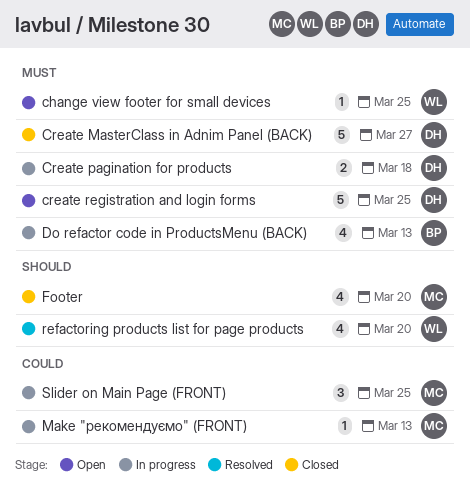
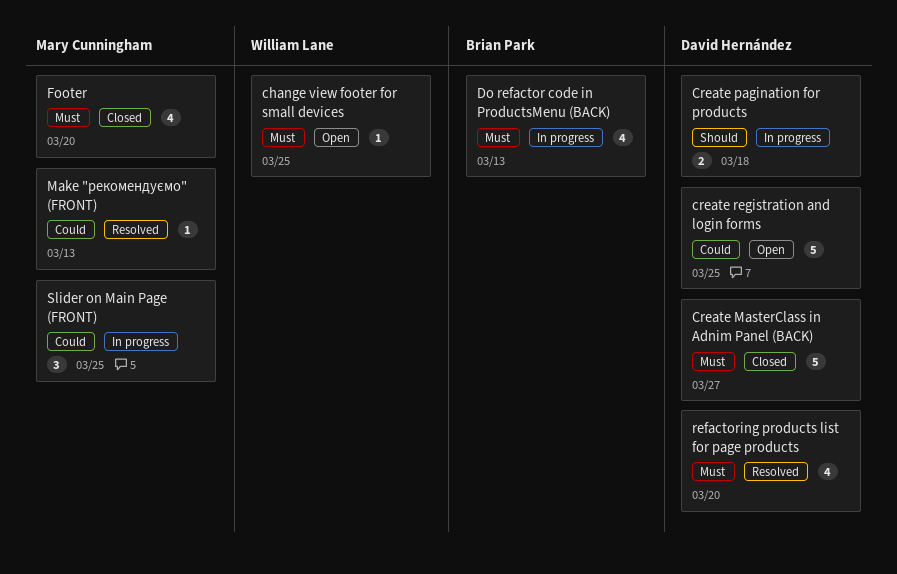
Create pagination for products, priority: Must -> Should
create registration and login forms, priority: Must -> Could
Footer, priority: Should -> Must
Make "рекомендуємо" (FRONT), status: In progress -> Resolved
refactoring products list for page products, owner: William Lane -> David Hernández
refactoring products list for page products, priority: Should -> Must

